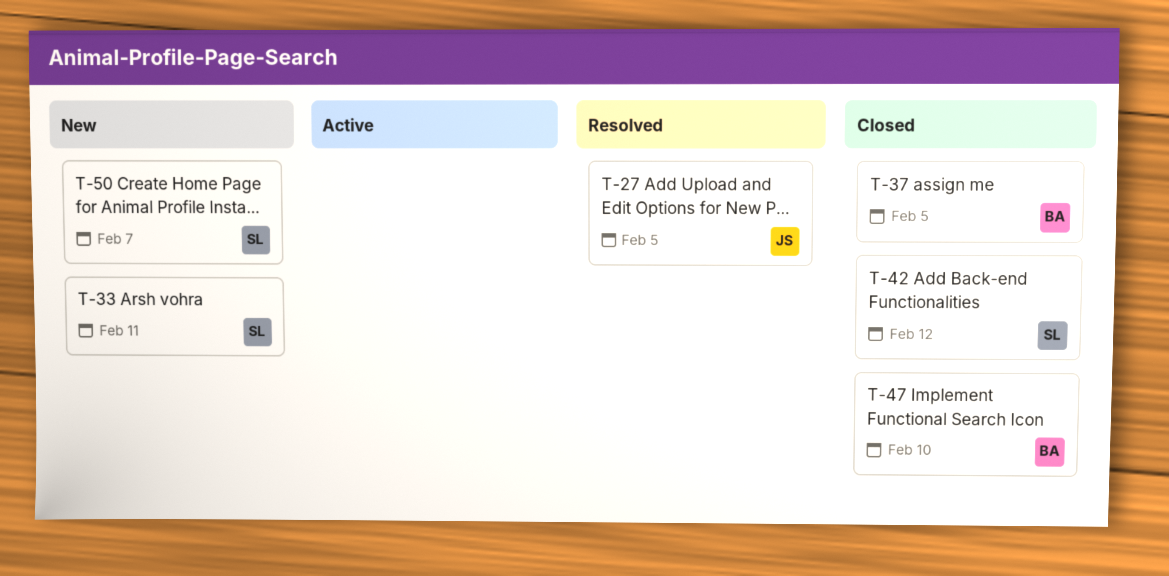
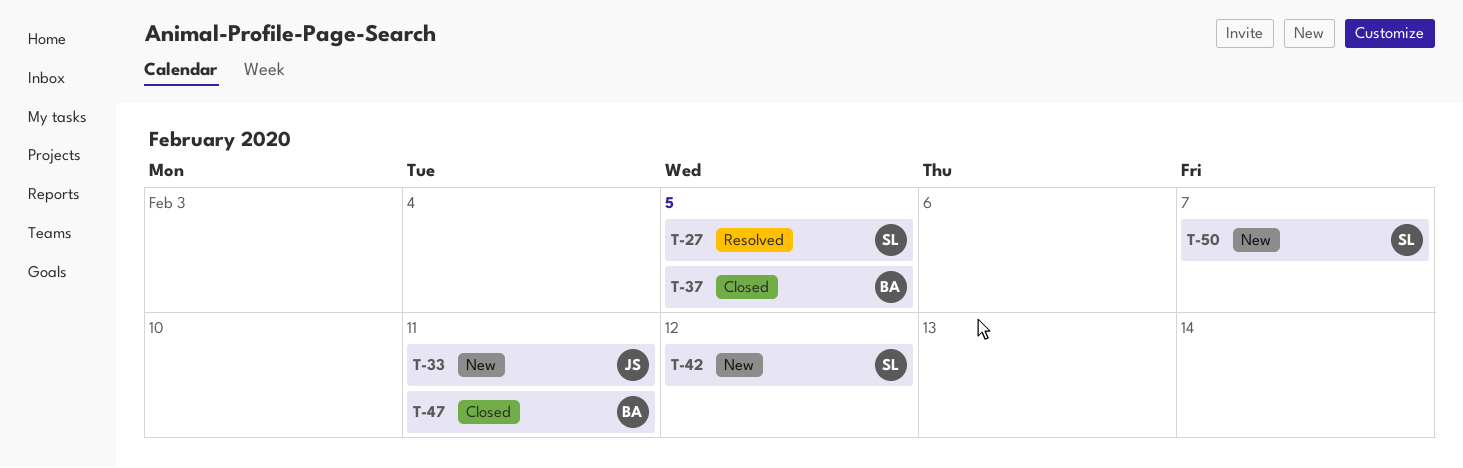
T-27, owner: JS -> SL
T-33, owner: SL -> JS
T-42, status: Closed -> New
T-47, due: Feb 10 -> Feb 11

